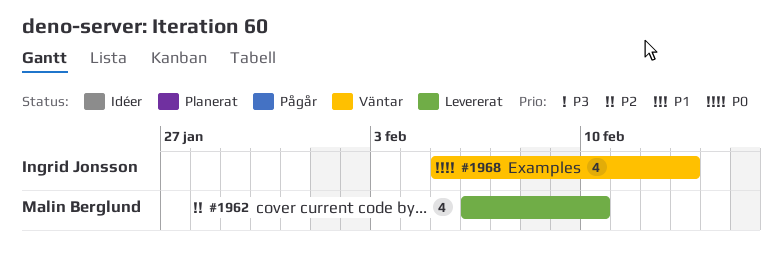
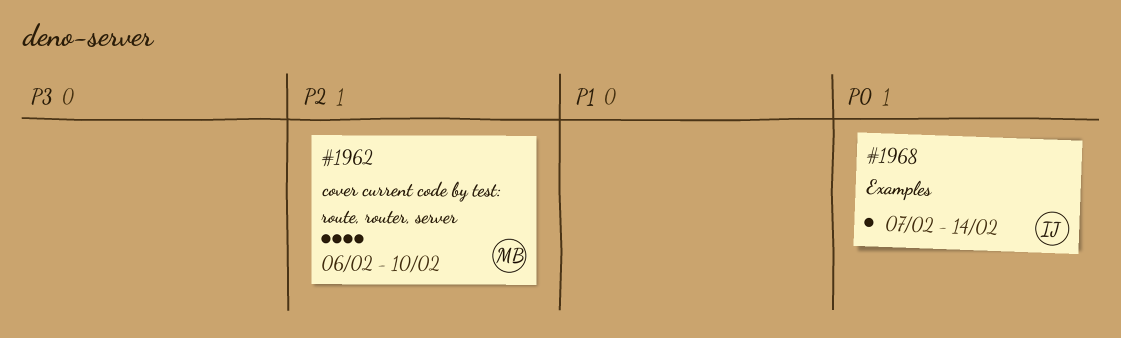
#1968, estimate: 4 -> 1
#1968, start: Feb 5 -> Feb 7
#1968, due: Feb 13 -> Feb 14

